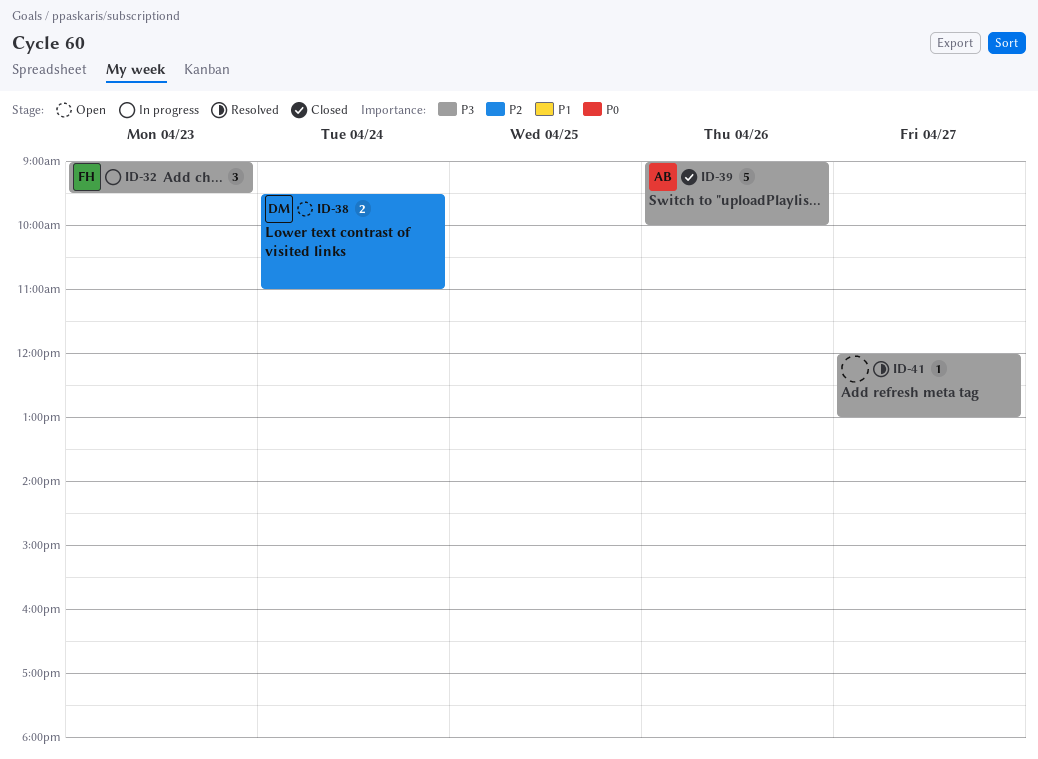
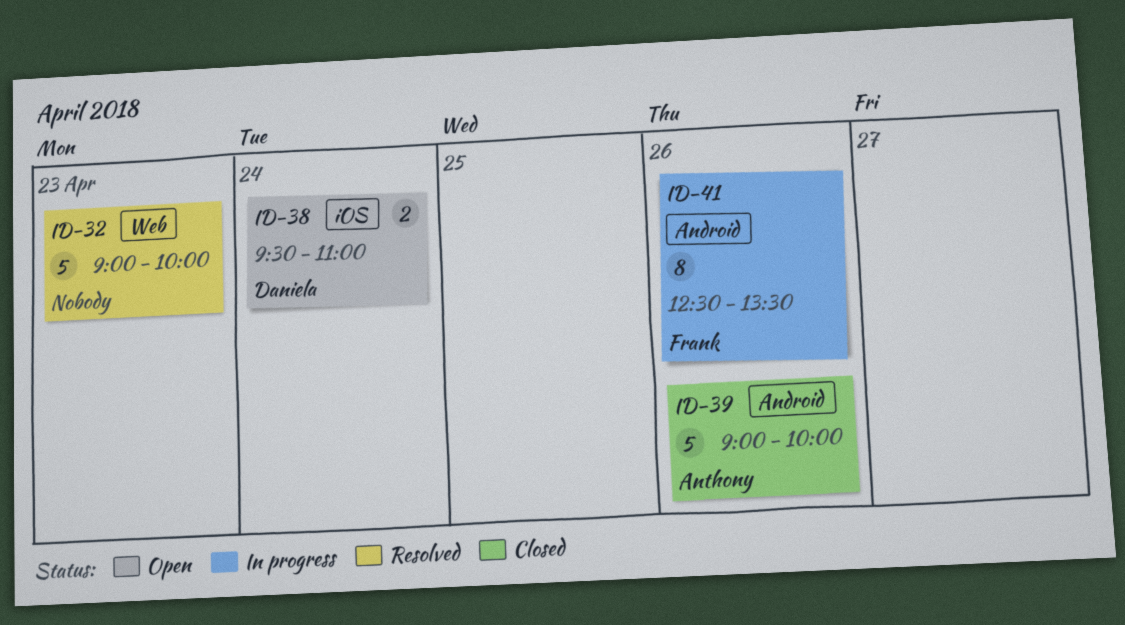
ID-32, status: In progress -> Resolved
ID-32, owner: Frank -> none
ID-32, estimate: 3 -> 5
ID-32, ends: 09:30 -> 10:00
ID-41, status: Resolved -> In progress
ID-41, owner: none -> Frank
ID-41, estimate: 1 -> 8
ID-41, day: Apr 27 -> Apr 26
ID-41, begins: 12:00 -> 12:30
ID-41, ends: 13:00 -> 13:30

